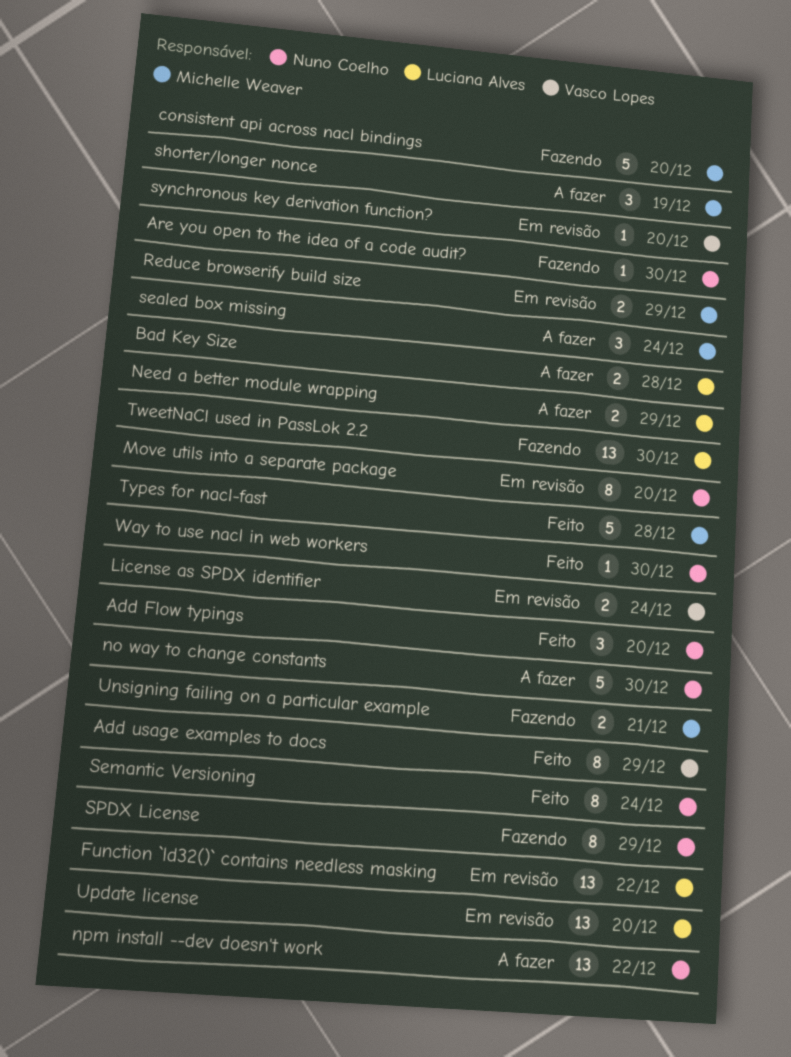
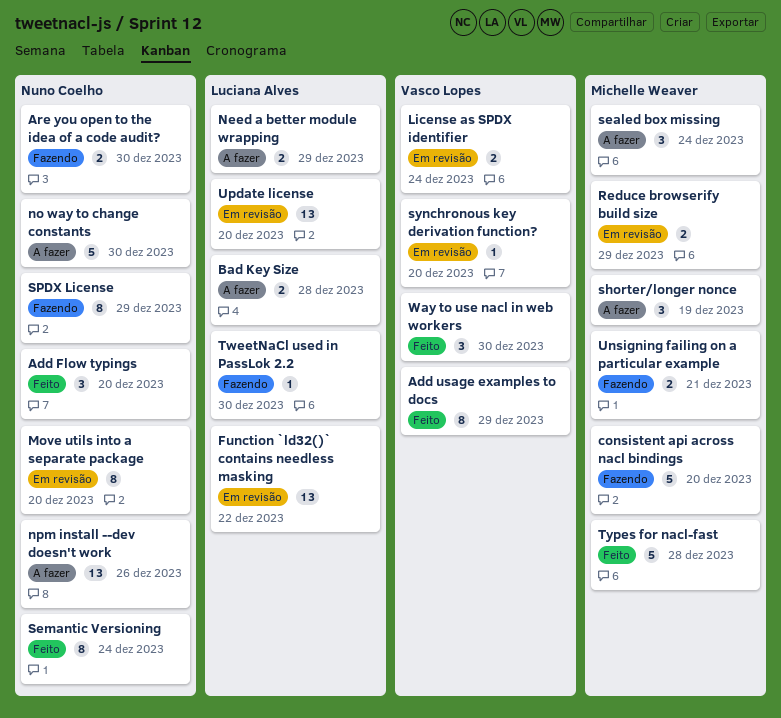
Are you open to the idea of a code audit?, estimate: 1 -> 2
npm install --dev doesn't work, due: Dec 22 -> Dec 26
TweetNaCl used in PassLok 2.2, estimate: 13 -> 1
Way to use nacl in web workers, owner: Nuno Coelho -> Vasco Lopes
Way to use nacl in web workers, estimate: 1 -> 3

